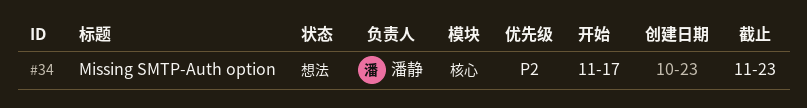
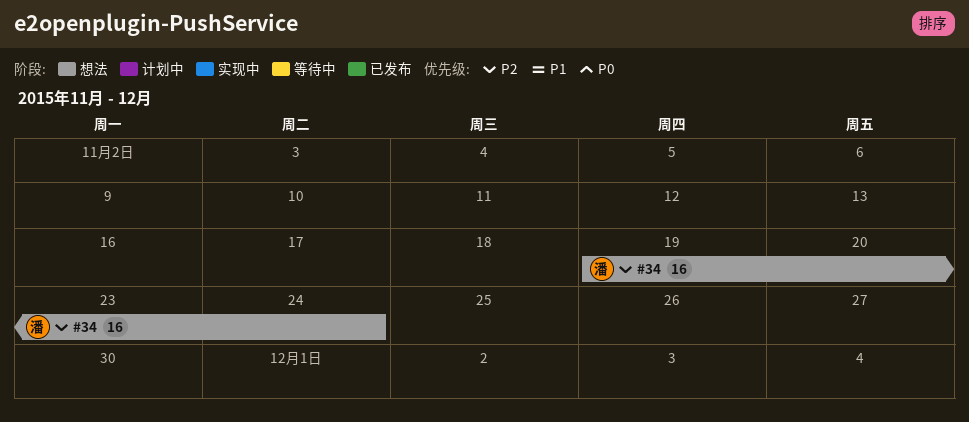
#34, start: Nov 17 -> Nov 19
#34, due: Nov 23 -> Nov 24

